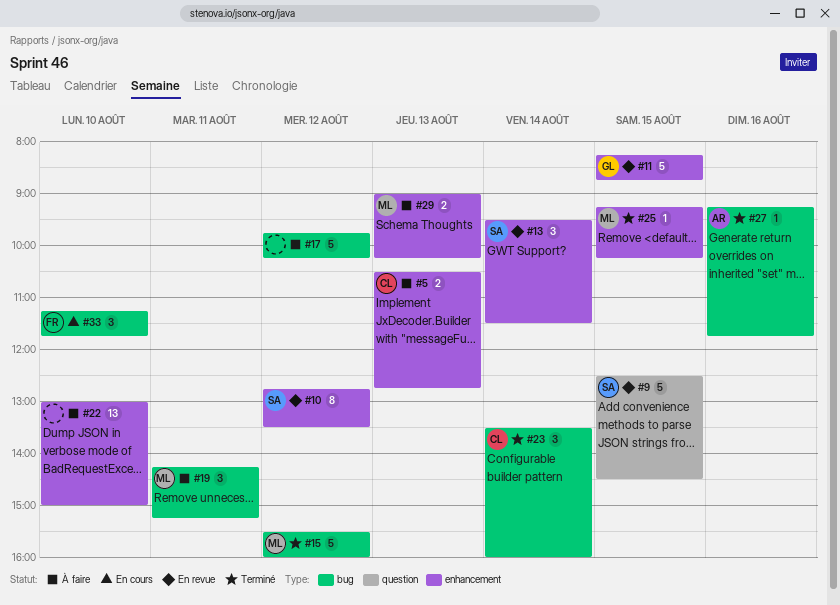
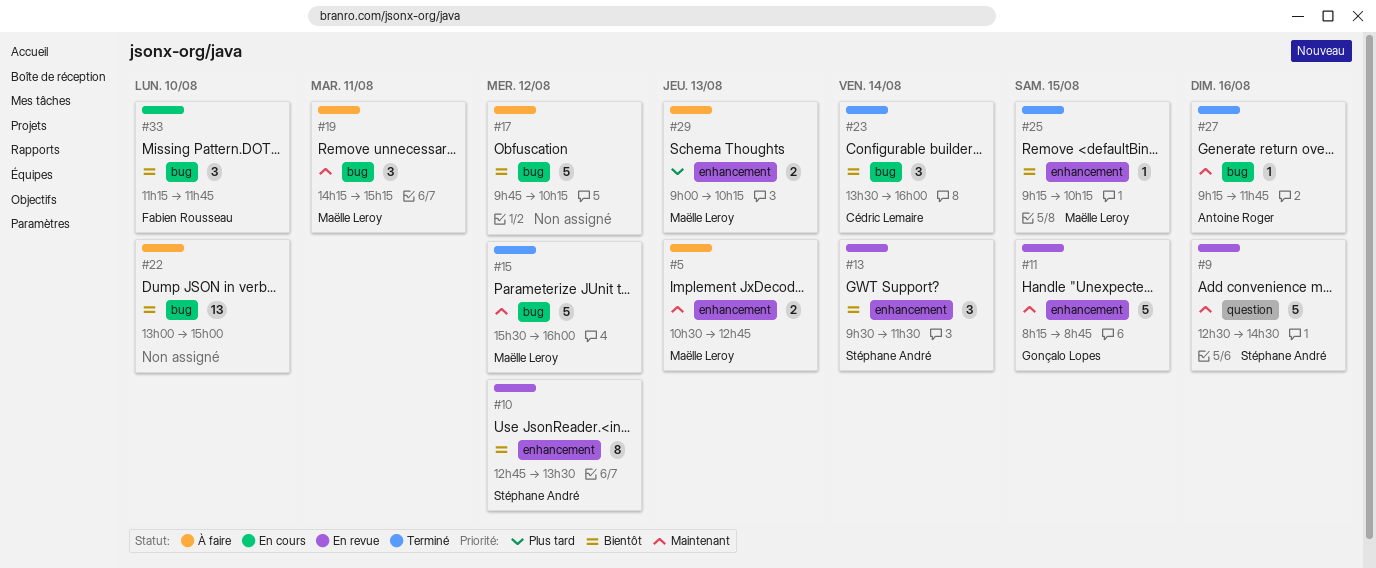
#5, owner: Cédric Lemaire -> Maëlle Leroy
#9, day: Aug 15 -> Aug 16
#22, label: enhancement -> bug

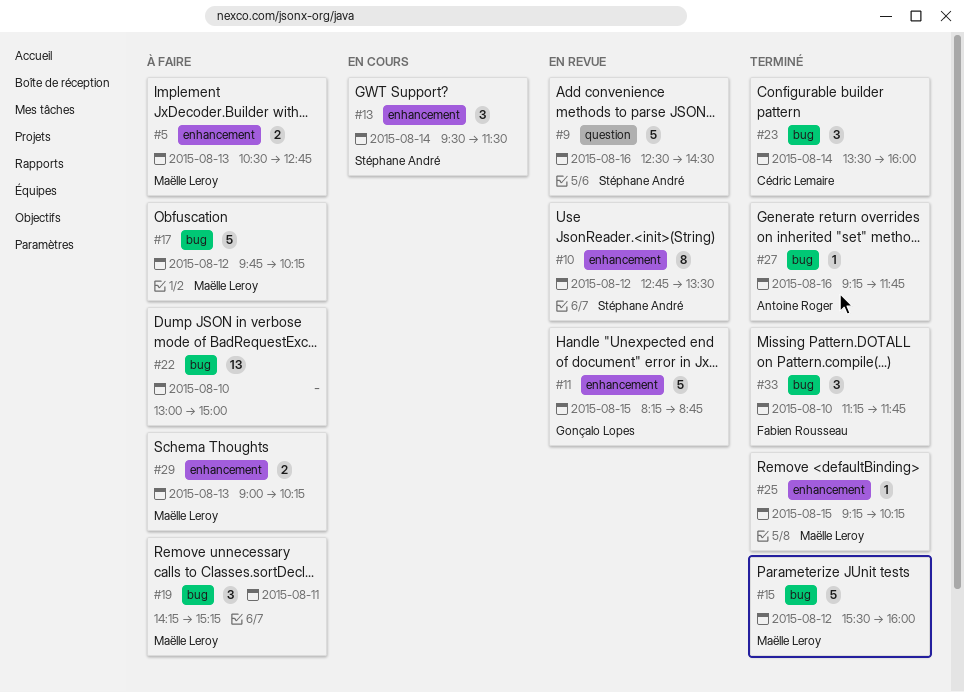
#13, status: En revue -> En cours
#17, owner: none -> Maëlle Leroy
#33, status: En cours -> Terminé

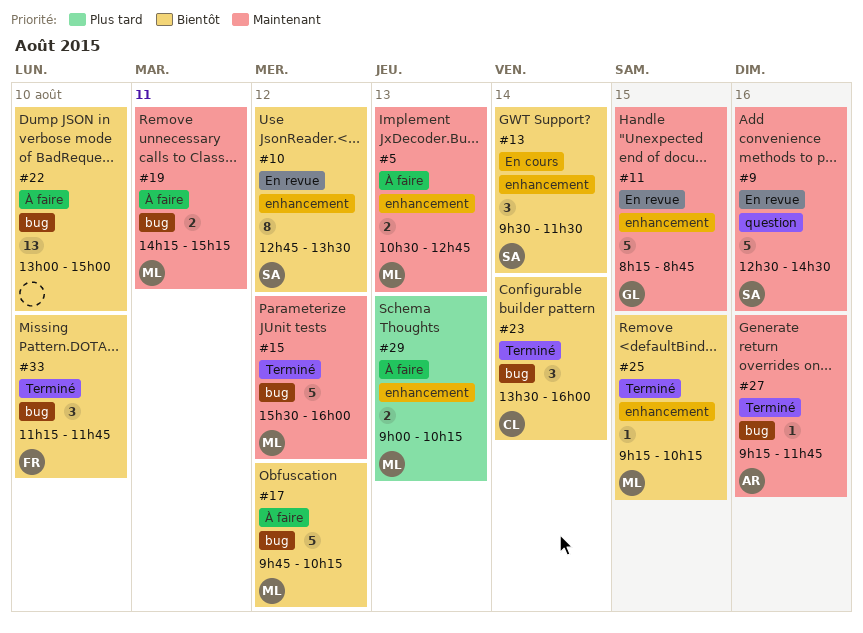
#19, estimate: 3 -> 2

